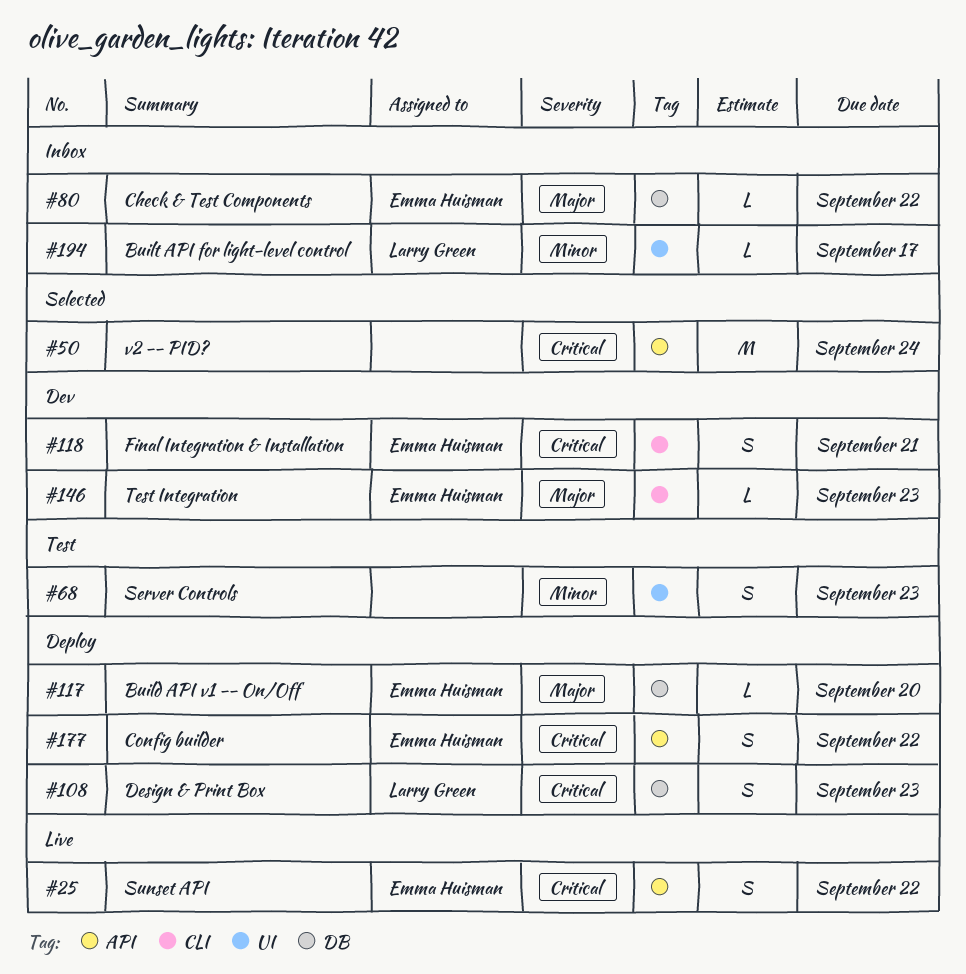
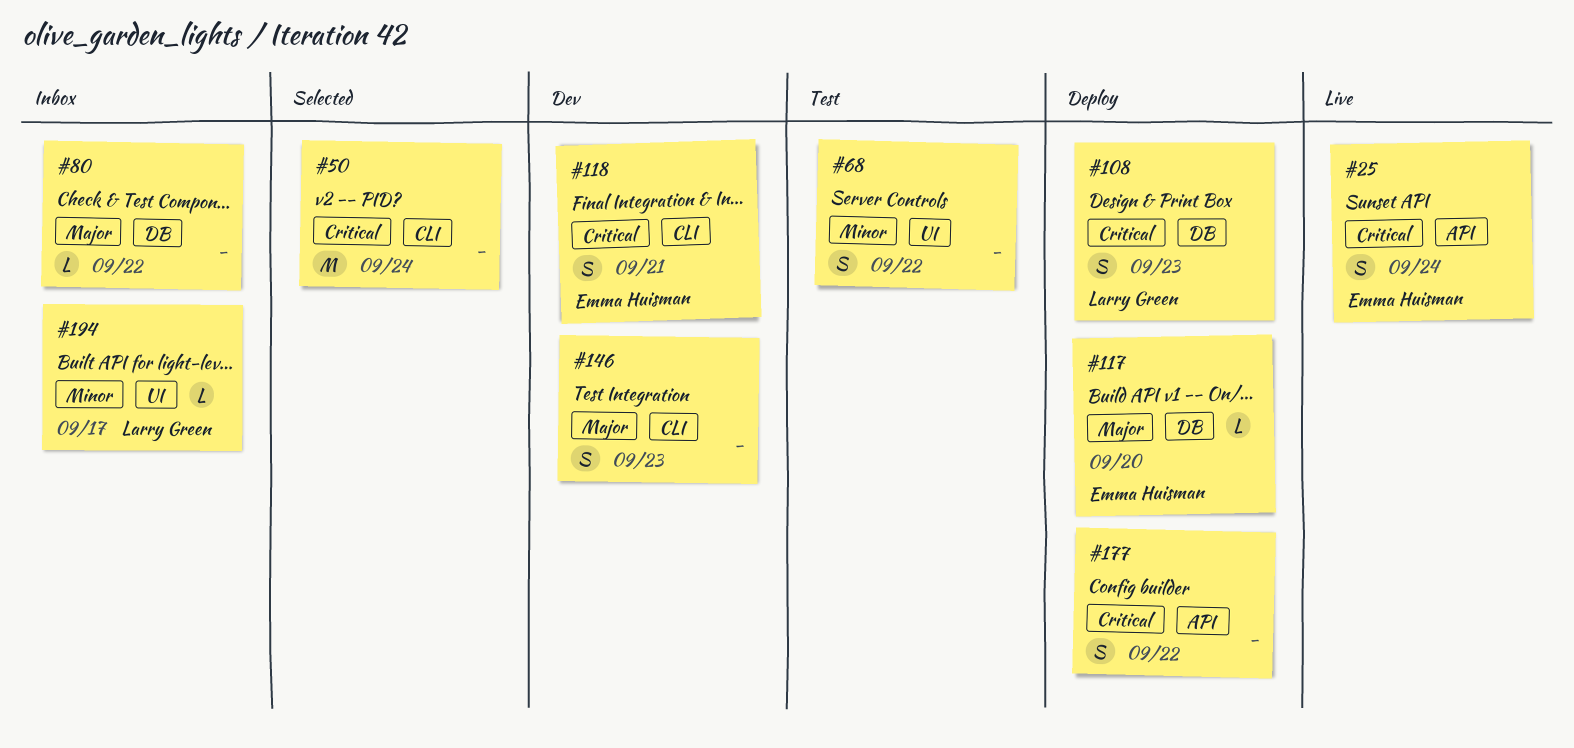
#25, due: Sep 22 -> Sep 24
#50, label: API -> CLI
#68, due: Sep 23 -> Sep 22
#80, owner: Emma Huisman -> none
#146, owner: Emma Huisman -> none
#146, estimate: L -> S
#177, owner: Emma Huisman -> none

